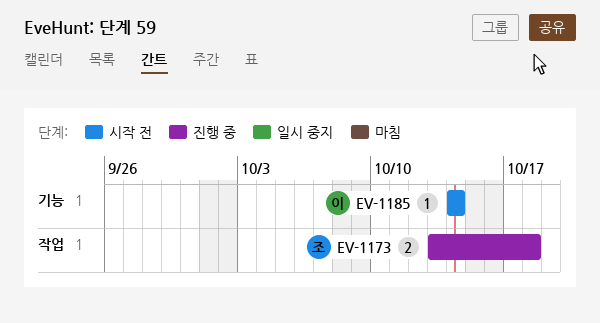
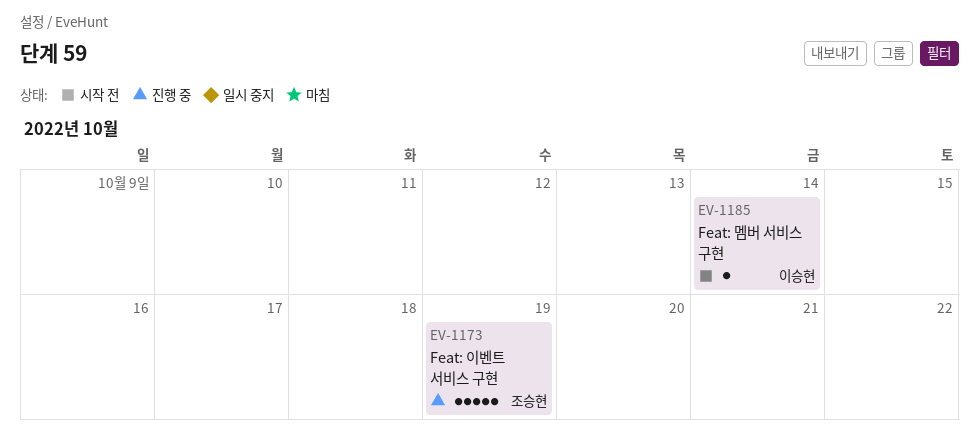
EV-1173, estimate: 2 -> 5
EV-1173, due: Oct 18 -> Oct 19

